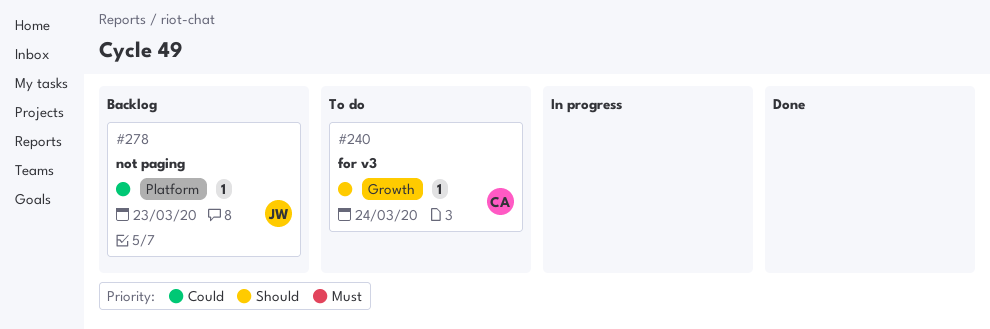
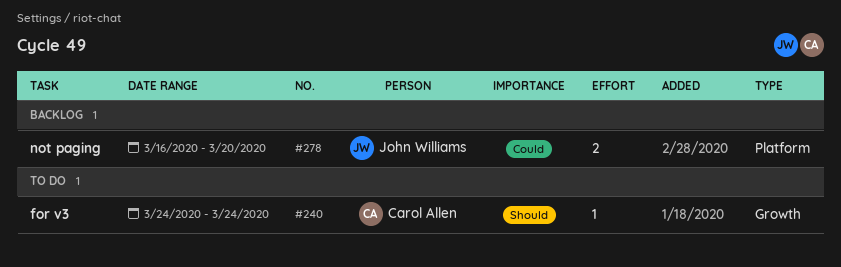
#278, estimate: 1 -> 2
#278, due: Mar 23 -> Mar 20

